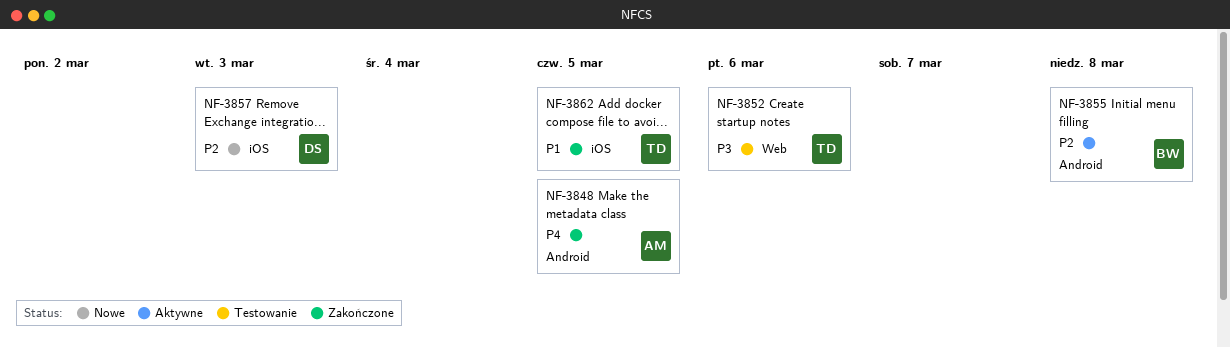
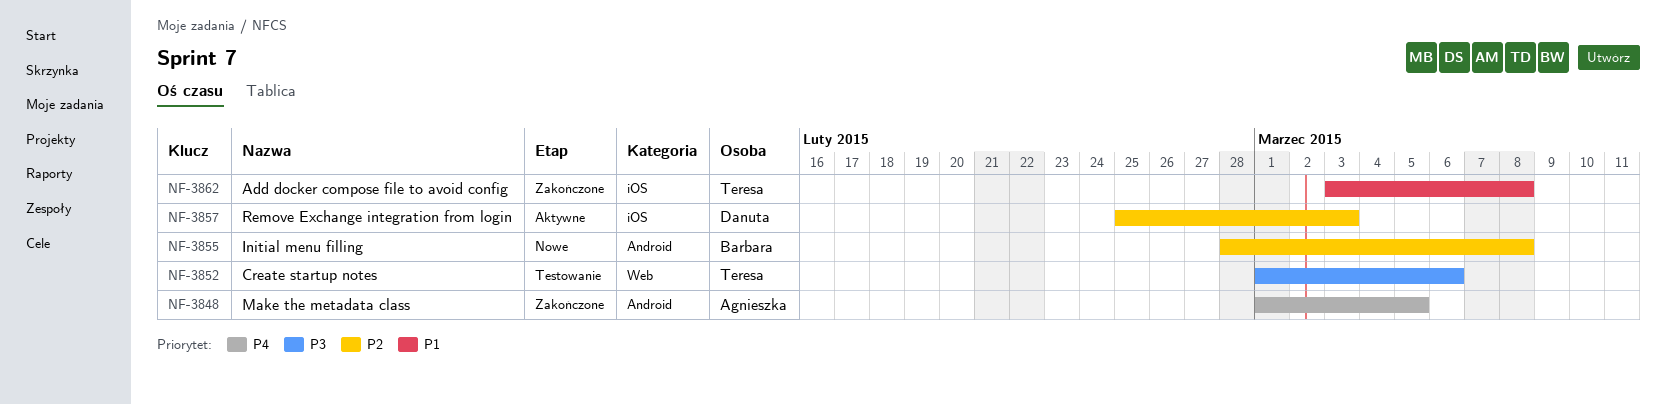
NF-3855, status: Aktywne -> Nowe
NF-3857, status: Nowe -> Aktywne
NF-3862, due: Mar 5 -> Mar 8

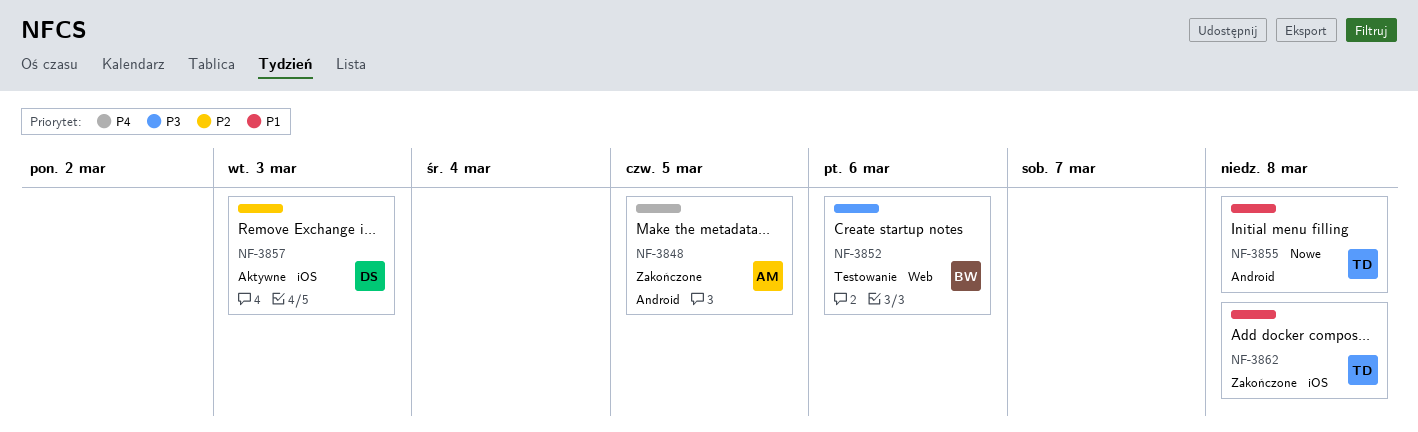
NF-3852, owner: Teresa -> Barbara
NF-3855, owner: Barbara -> Teresa
NF-3855, priority: P2 -> P1

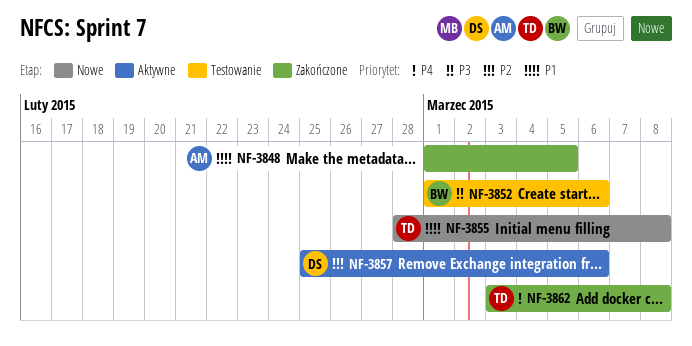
NF-3848, priority: P4 -> P1
NF-3857, due: Mar 3 -> Mar 6
NF-3862, priority: P1 -> P4

